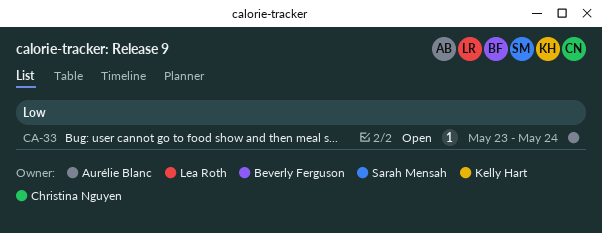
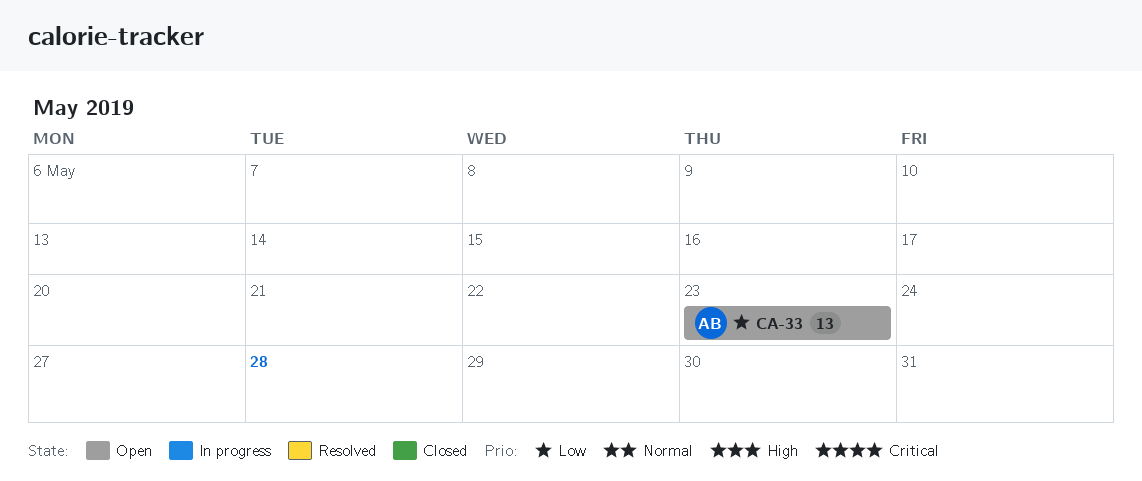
CA-33, estimate: 1 -> 13
CA-33, due: May 24 -> May 23

